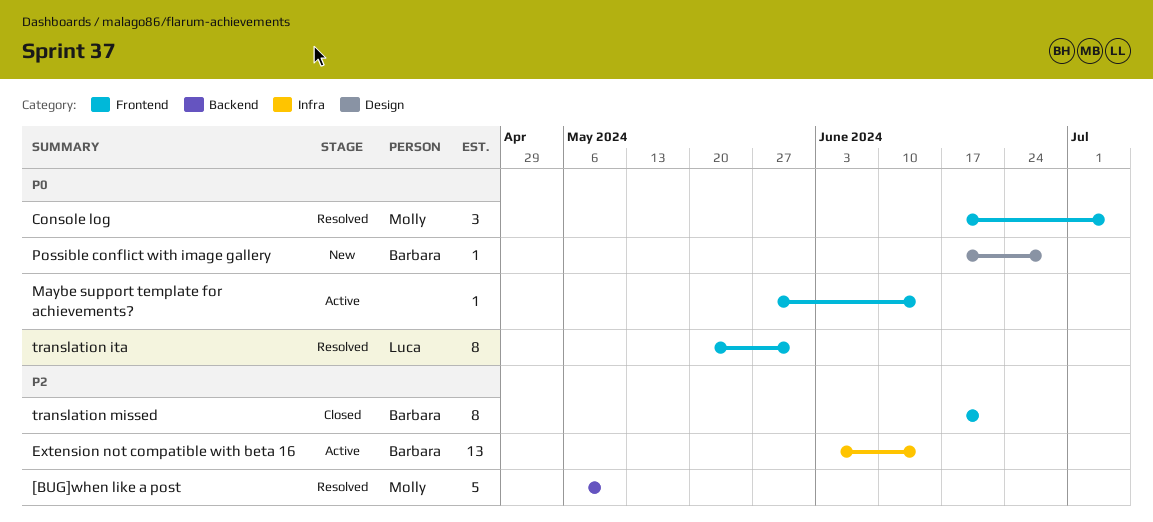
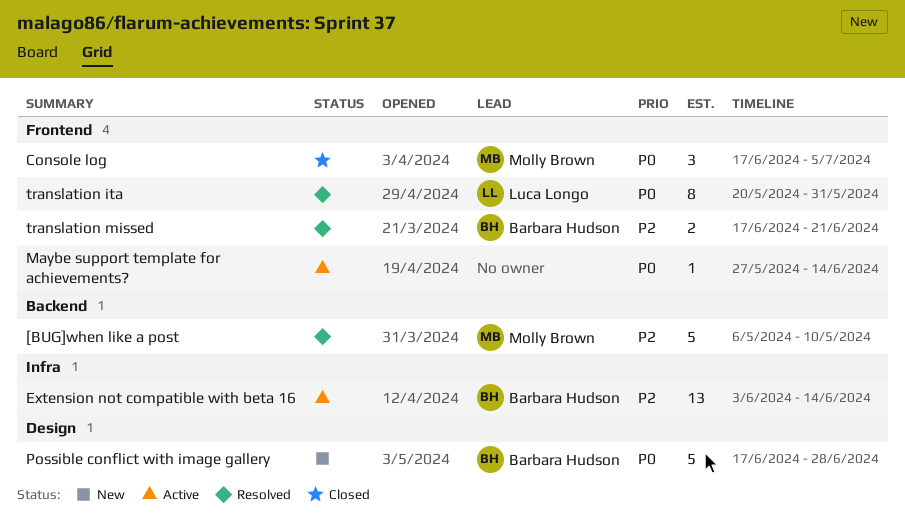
Console log, status: Resolved -> Closed
Possible conflict with image gallery, estimate: 1 -> 5
translation missed, status: Closed -> Resolved
translation missed, estimate: 8 -> 2

